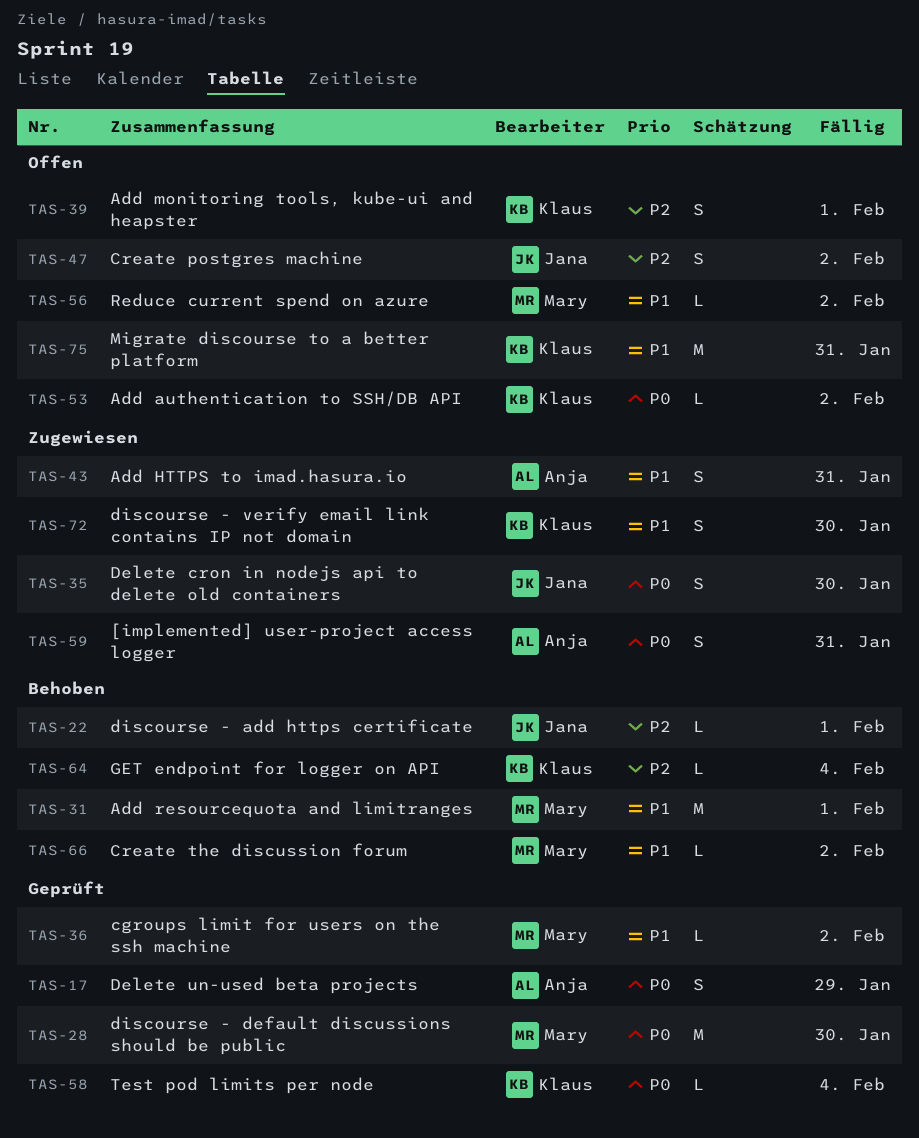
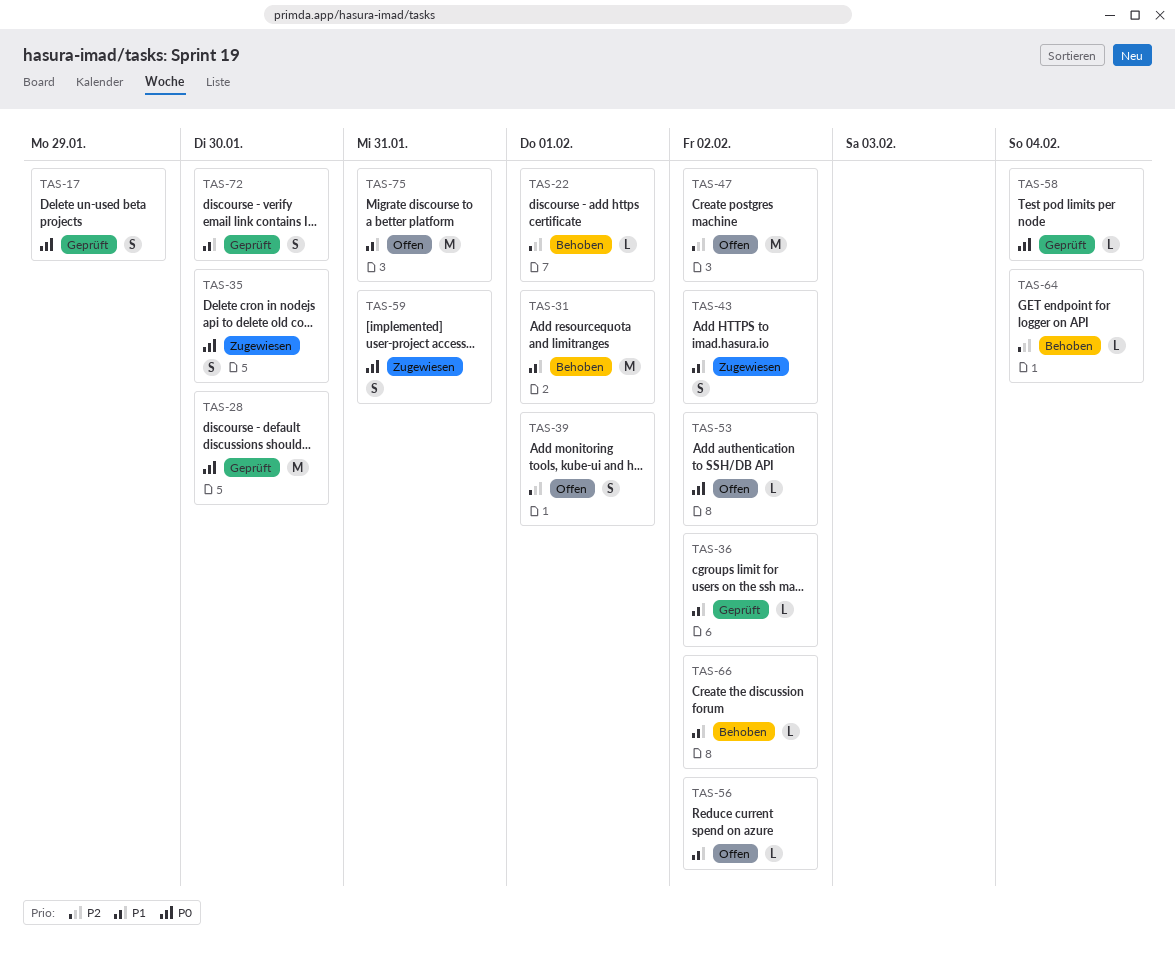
TAS-43, due: Jan 31 -> Feb 2
TAS-47, estimate: S -> M
TAS-72, status: Zugewiesen -> Geprüft

